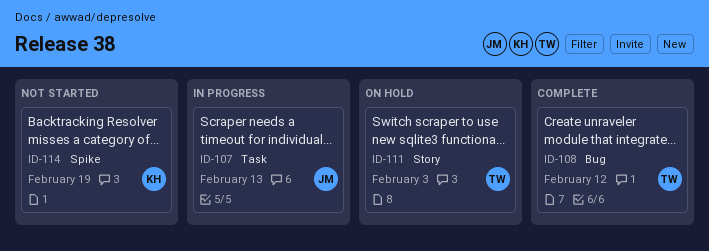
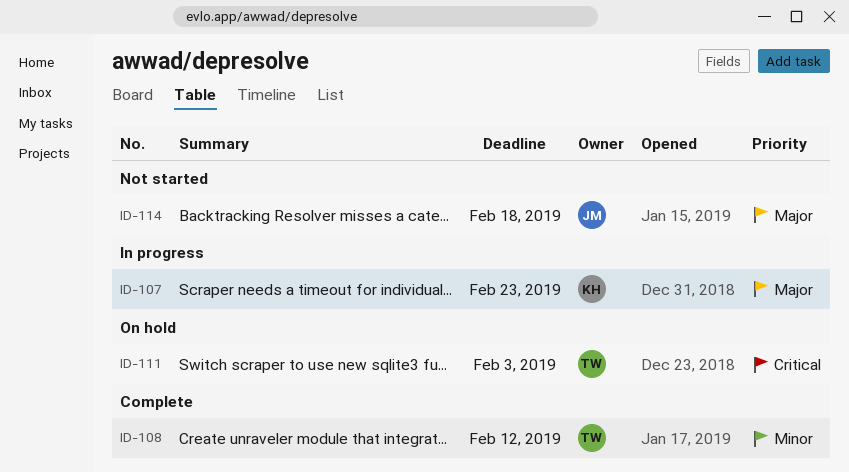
ID-107, owner: JM -> KH
ID-107, due: Feb 13 -> Feb 23
ID-114, owner: KH -> JM
ID-114, due: Feb 19 -> Feb 18

